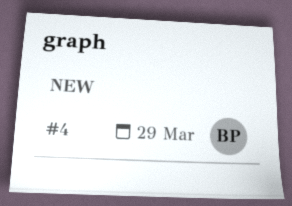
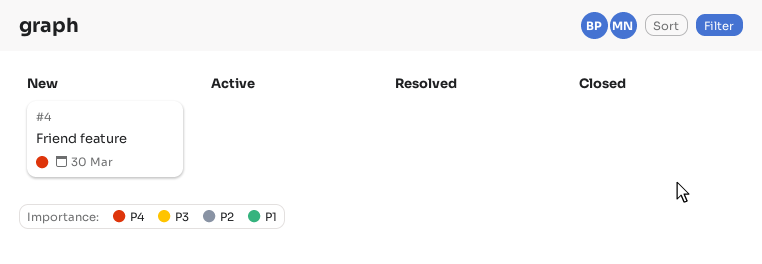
#4, due: Mar 29 -> Mar 30

